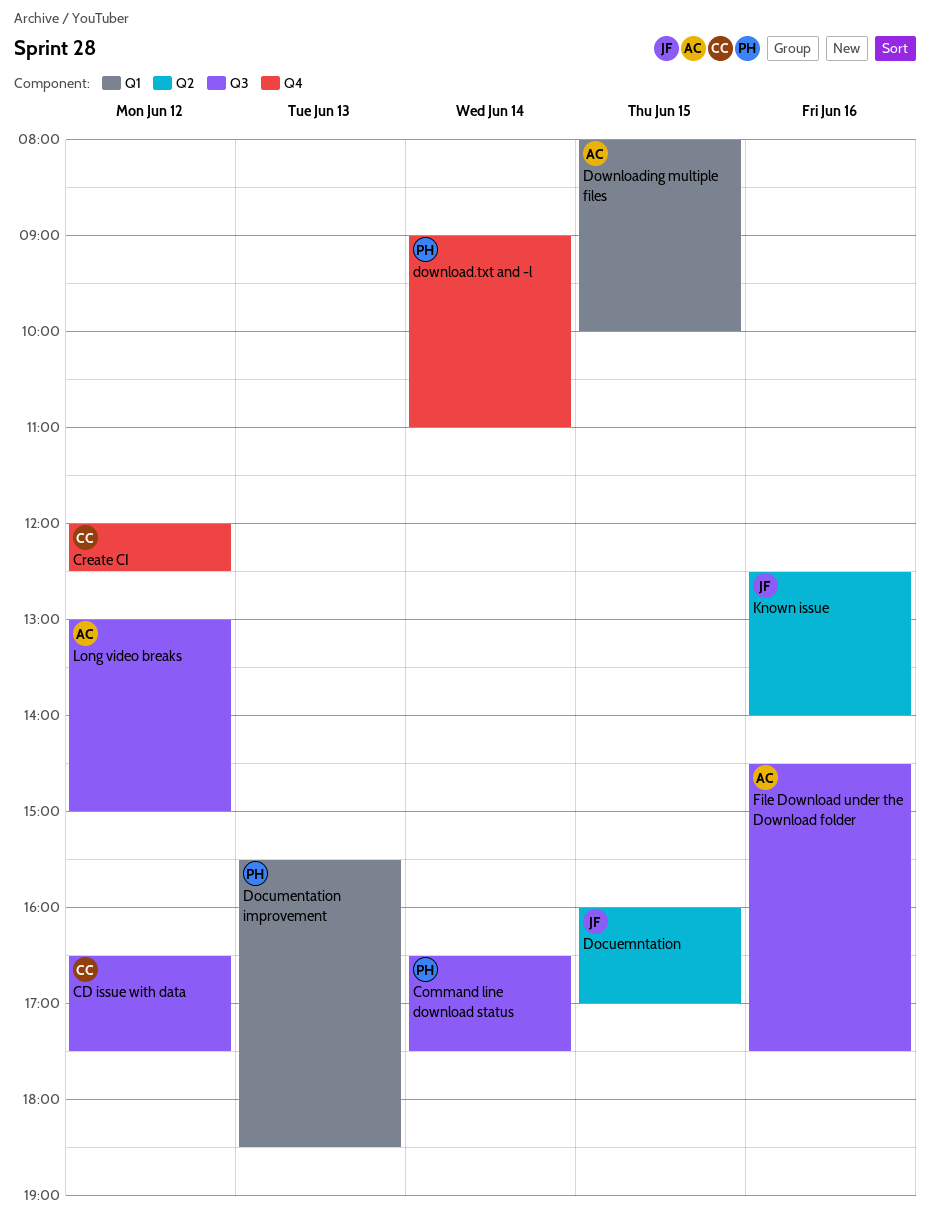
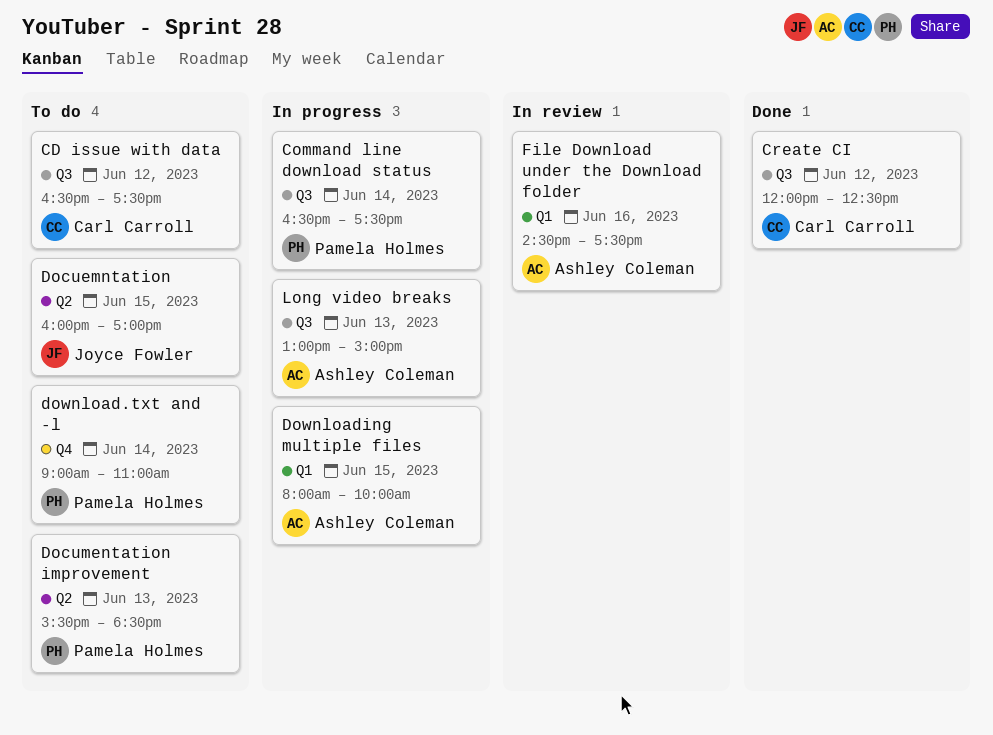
Create CI, label: Q4 -> Q3
Documentation improvement, label: Q1 -> Q2
File Download under the Download folder, label: Q3 -> Q1
Known issue: present -> none
Long video breaks, day: Jun 12 -> Jun 13

